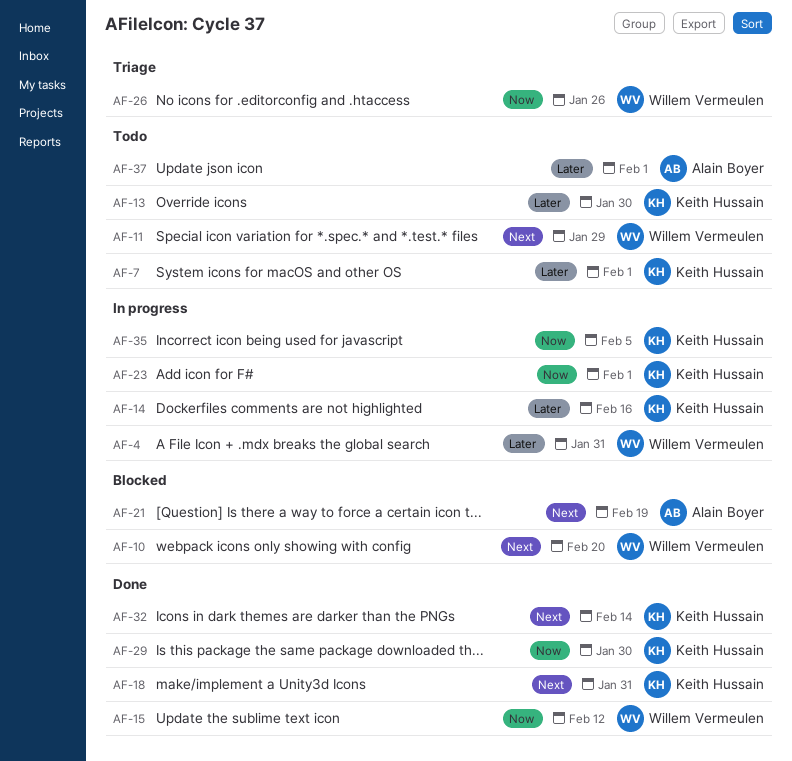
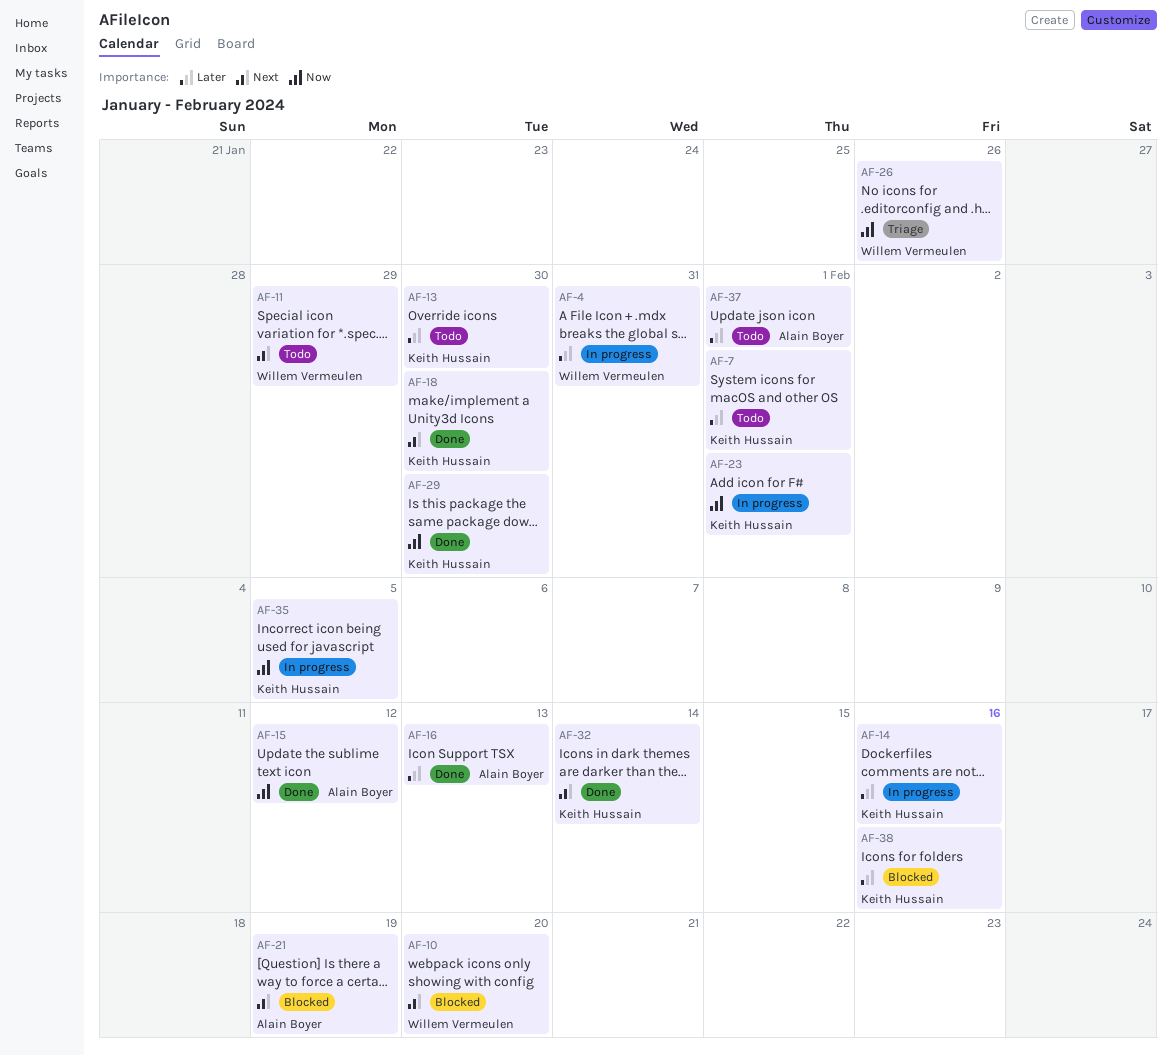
AF-15, owner: Willem Vermeulen -> Alain Boyer
AF-16: none -> present
AF-18, due: Jan 31 -> Jan 30
AF-38: none -> present

